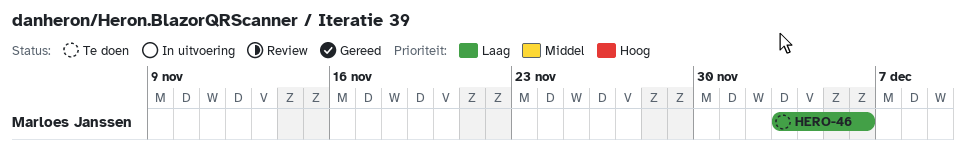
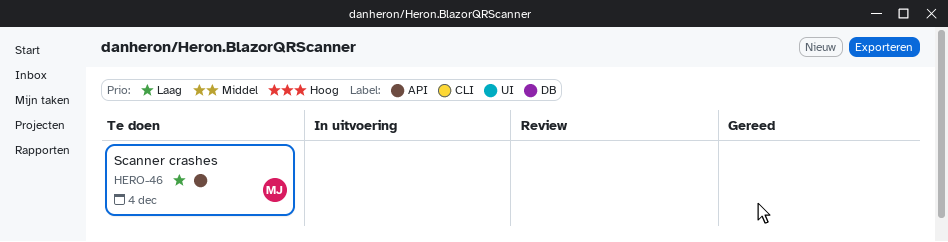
HERO-46, due: Dec 6 -> Dec 4

